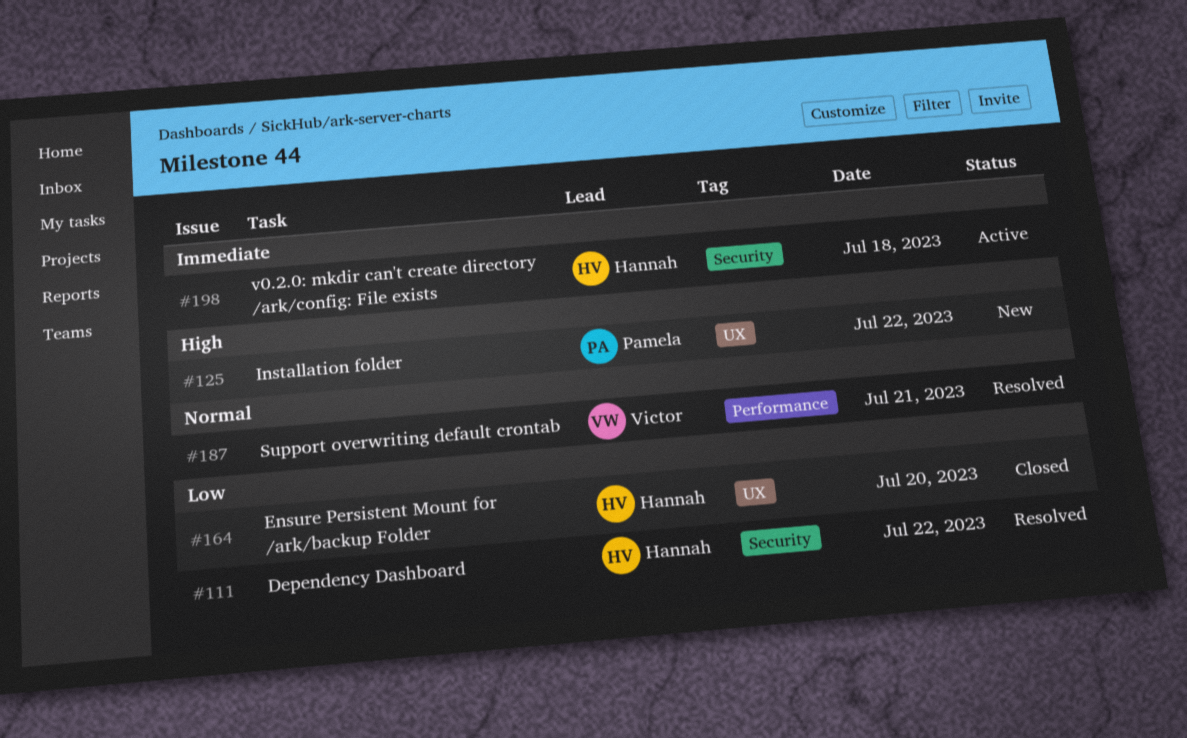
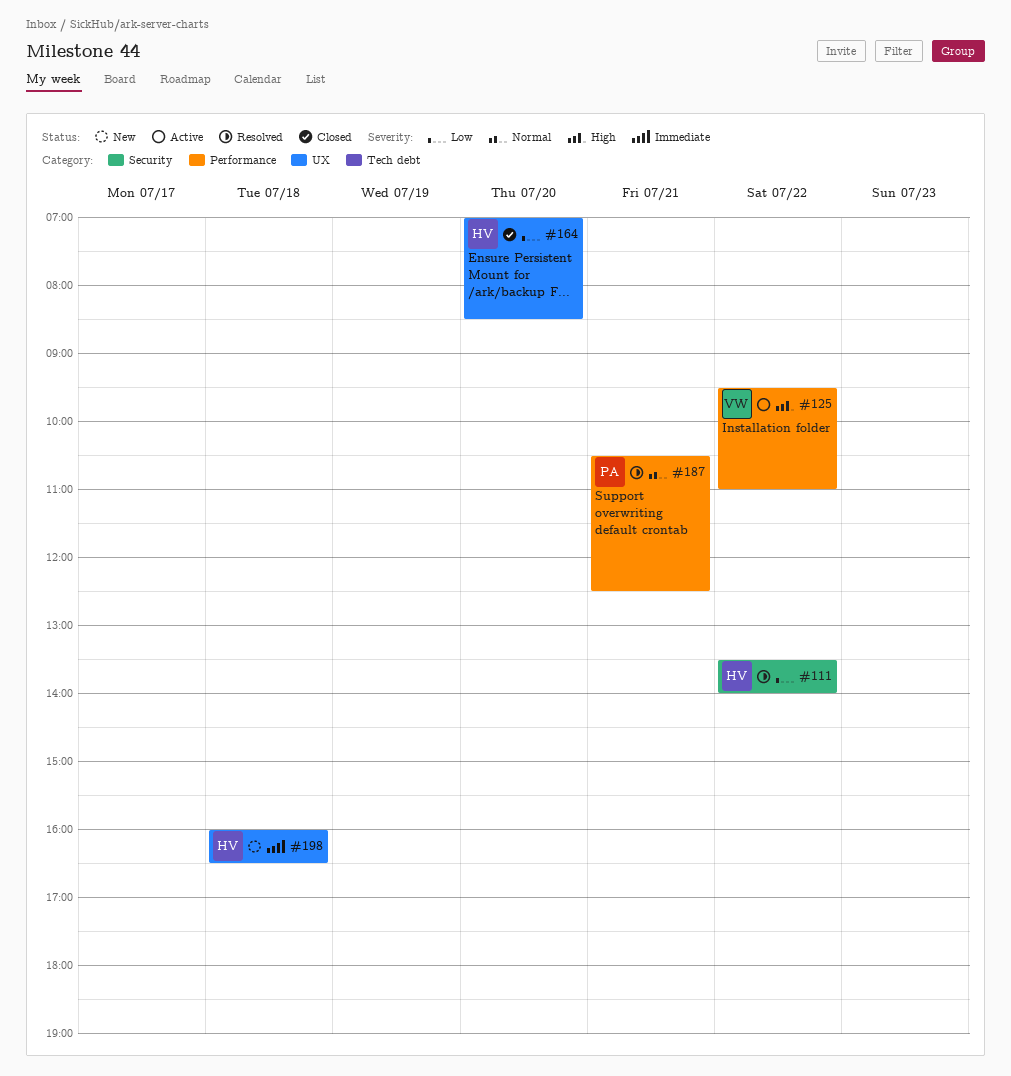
#125, status: New -> Active
#125, owner: Pamela -> Victor
#125, label: UX -> Performance
#187, owner: Victor -> Pamela
#198, status: Active -> New
#198, label: Security -> UX

